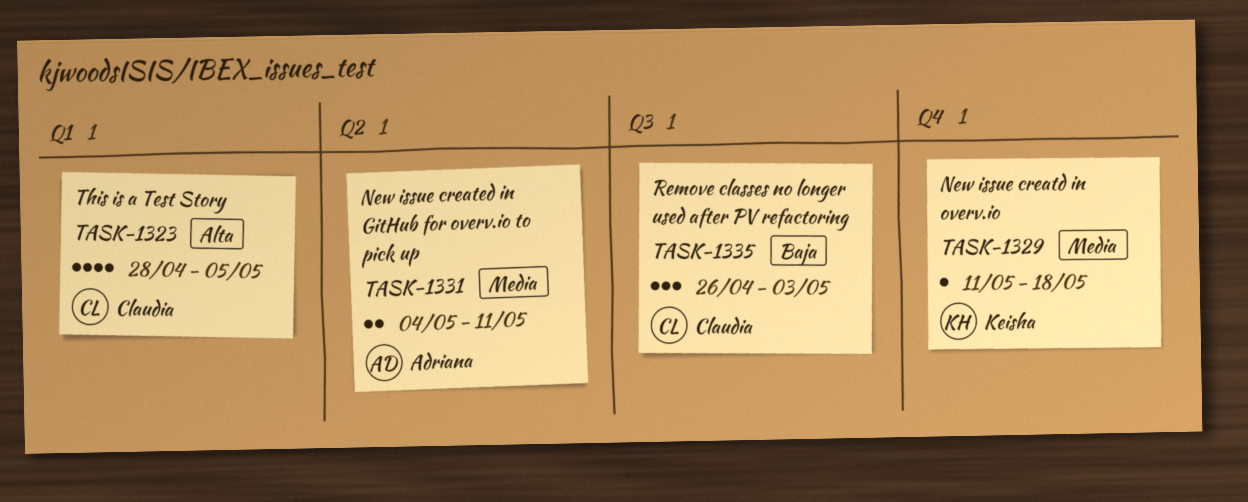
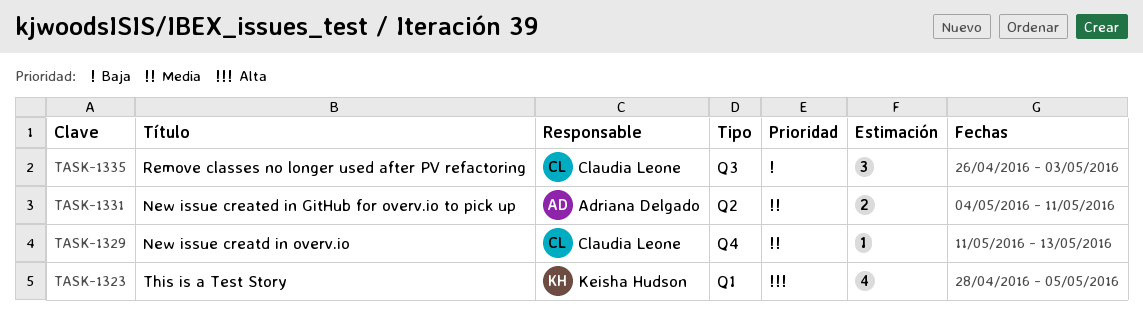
TASK-1323, owner: Claudia Leone -> Keisha Hudson
TASK-1329, owner: Keisha Hudson -> Claudia Leone
TASK-1329, due: May 18 -> May 13

